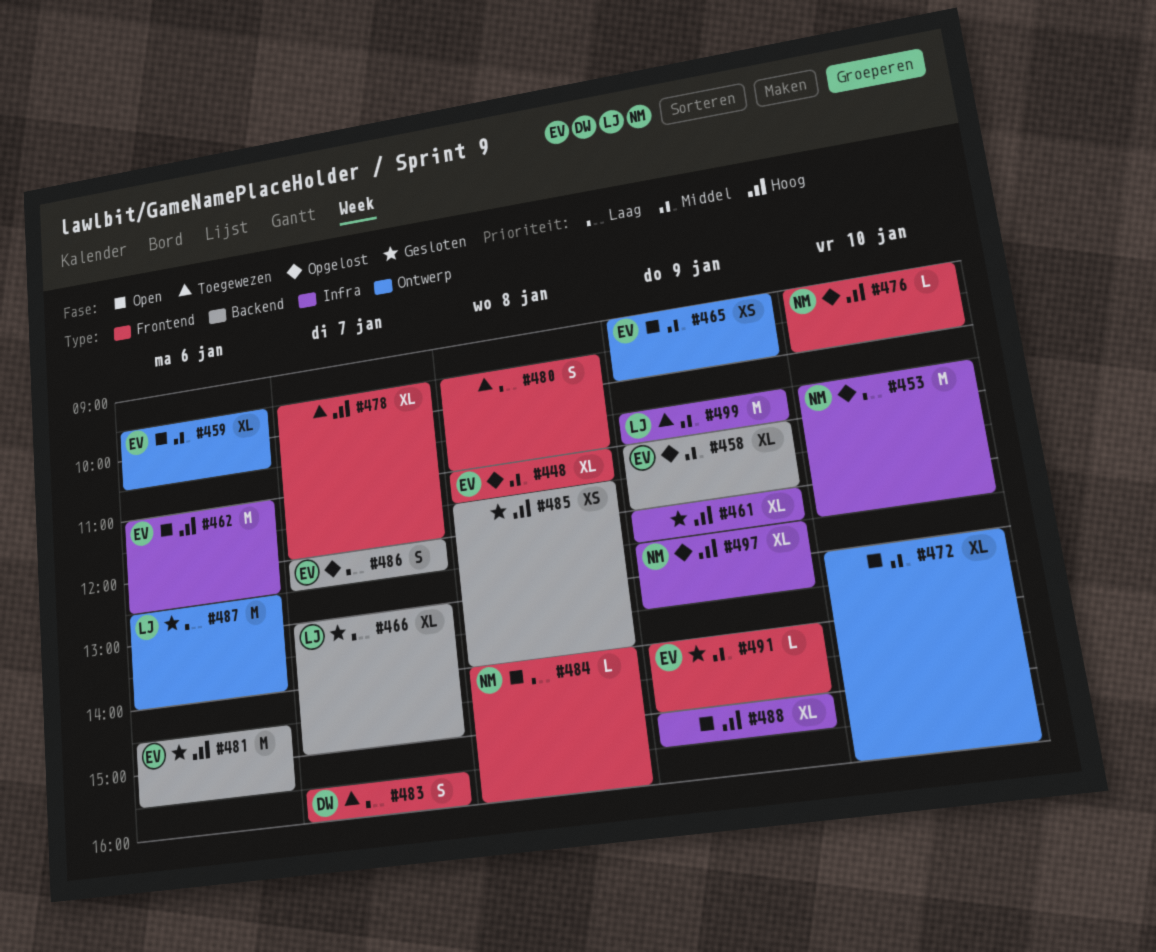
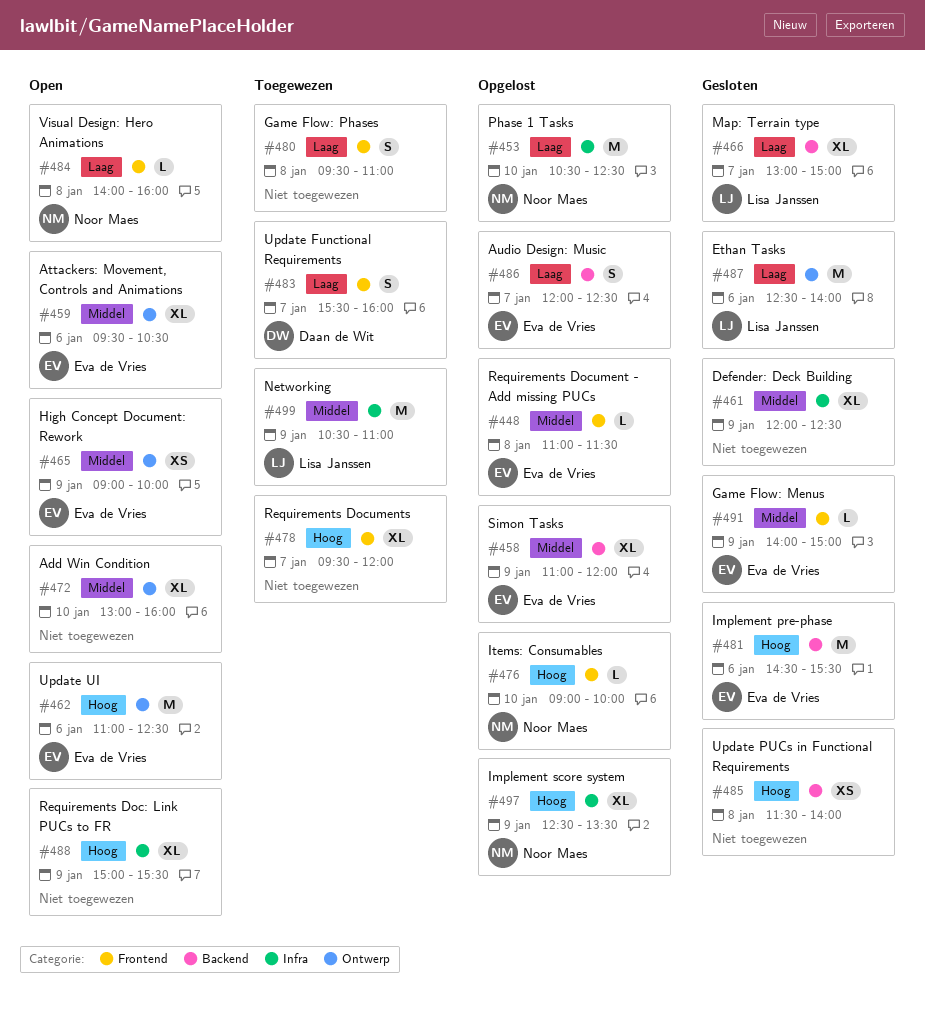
#448, estimate: XL -> L
#461, priority: Hoog -> Middel
#462, label: Infra -> Ontwerp

